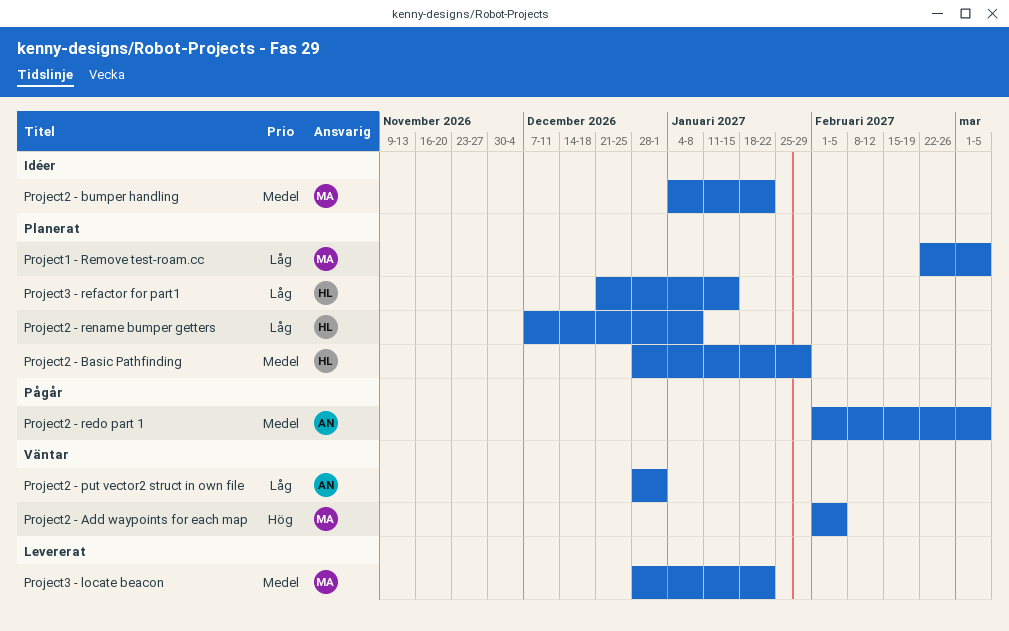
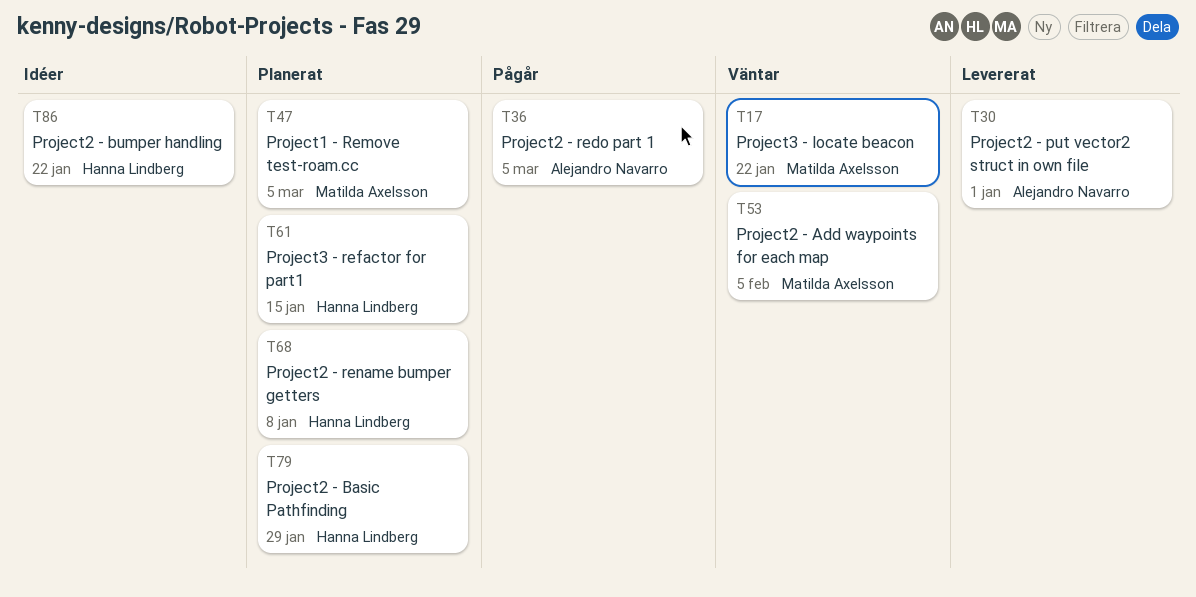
Project2 - bumper handling, owner: Matilda Axelsson -> Hanna Lindberg
Project2 - put vector2 struct in own file, status: Väntar -> Levererat
Project3 - locate beacon, status: Levererat -> Väntar

